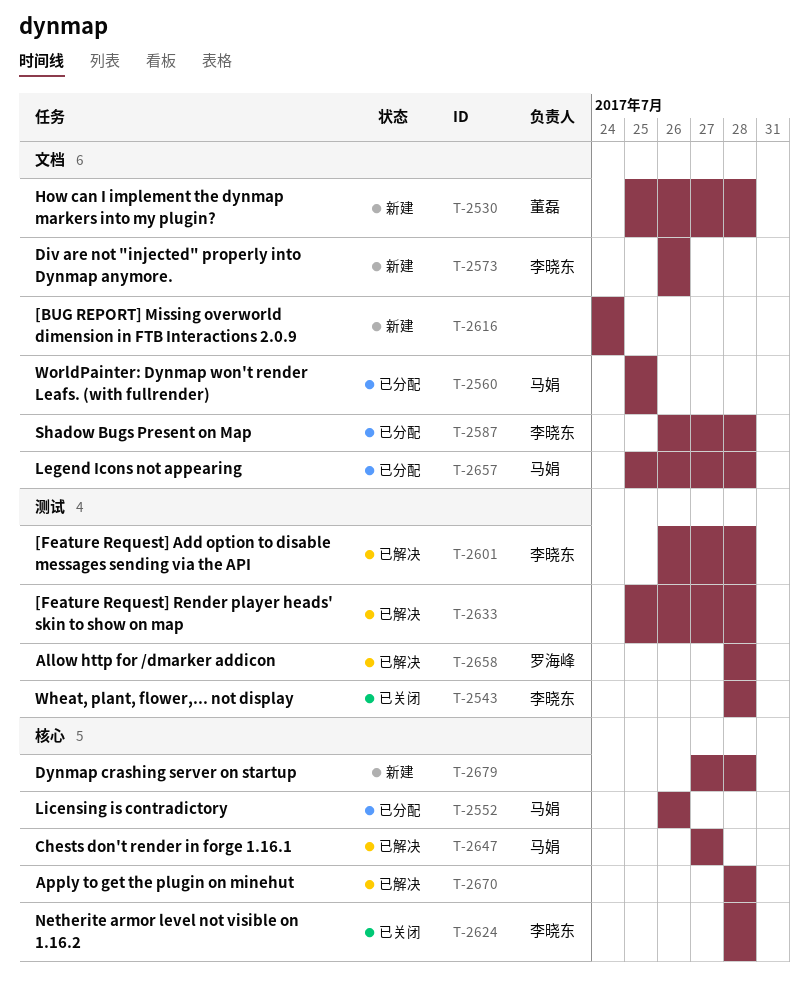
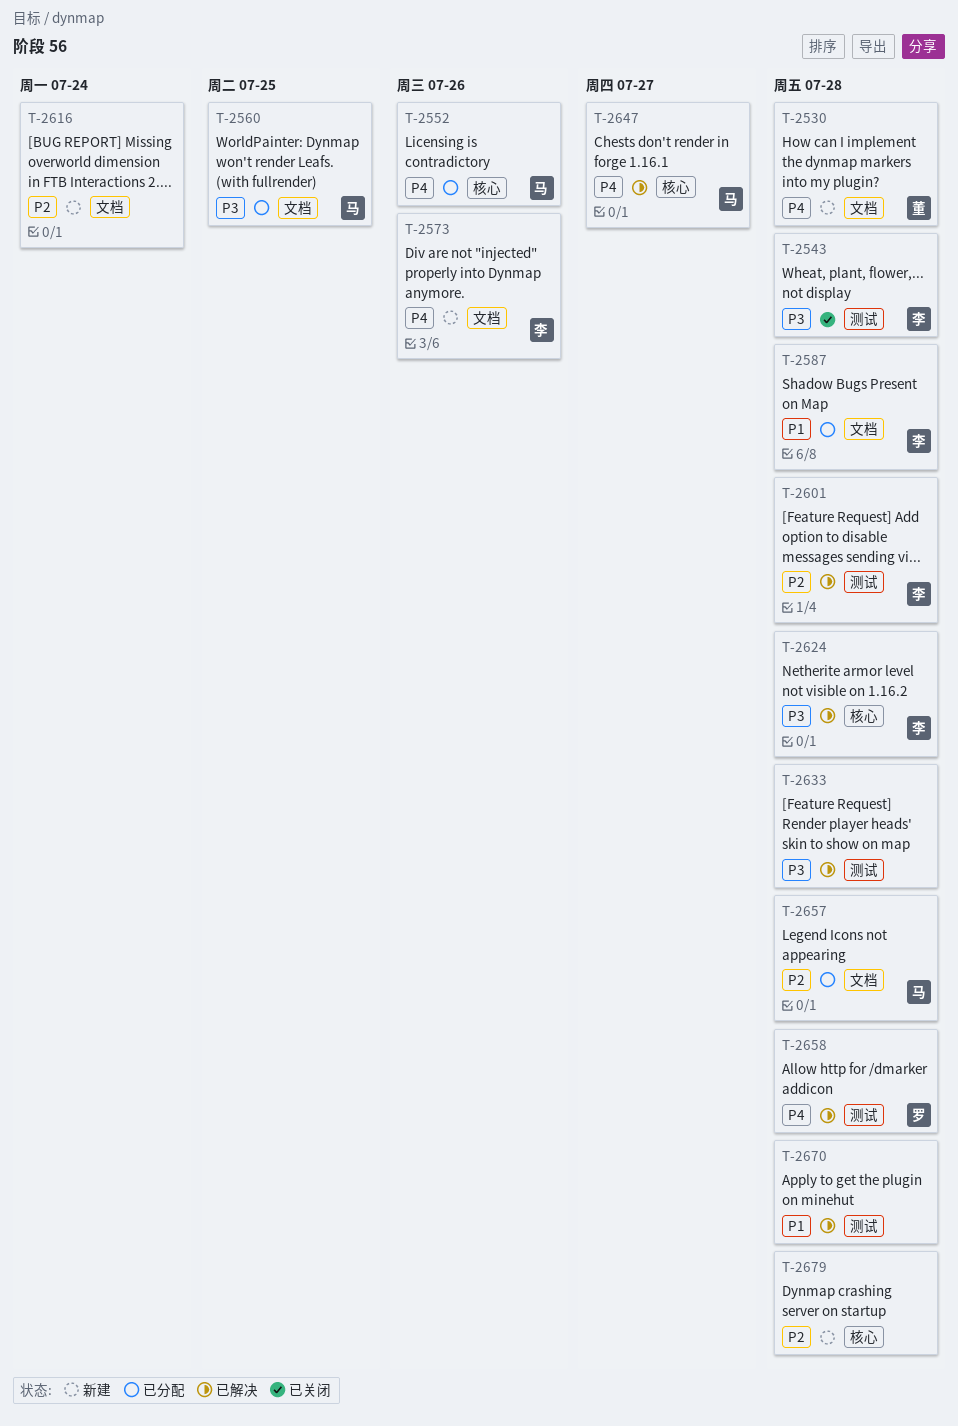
T-2624, status: 已关闭 -> 已解决
T-2670, label: 核心 -> 测试

